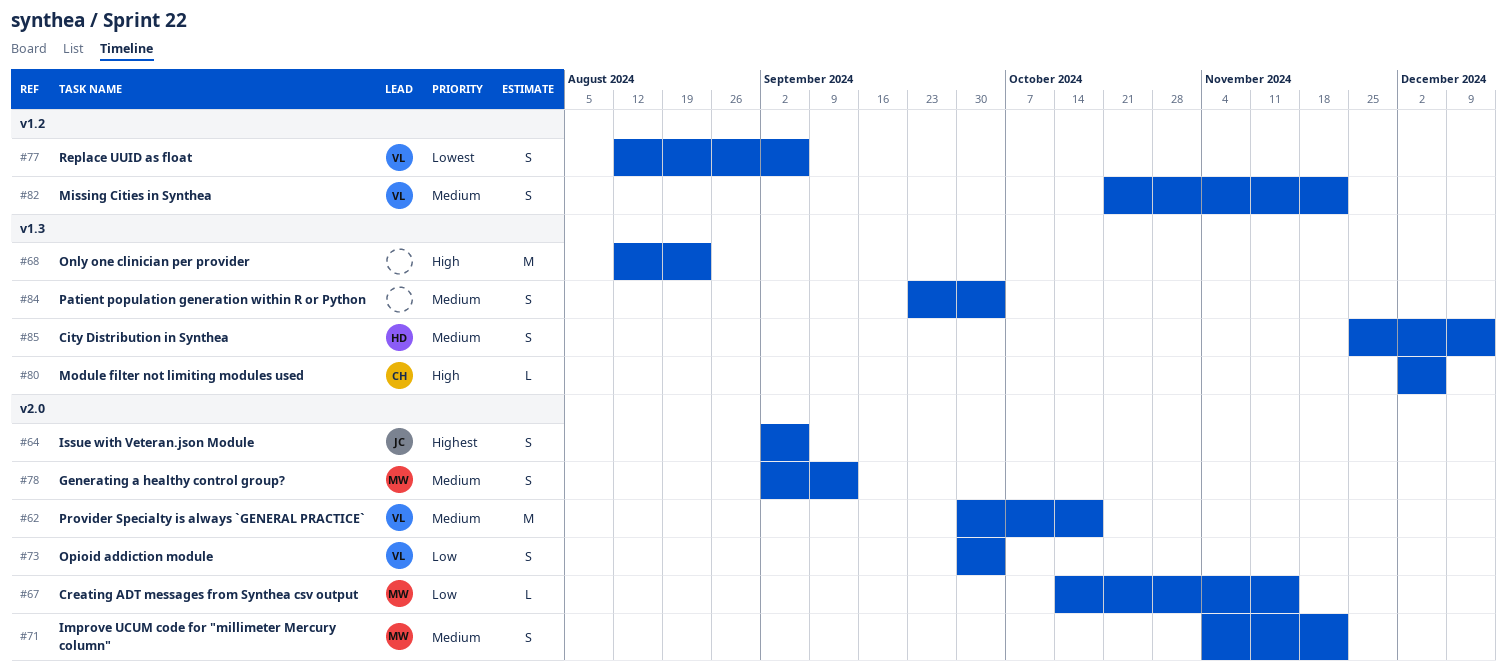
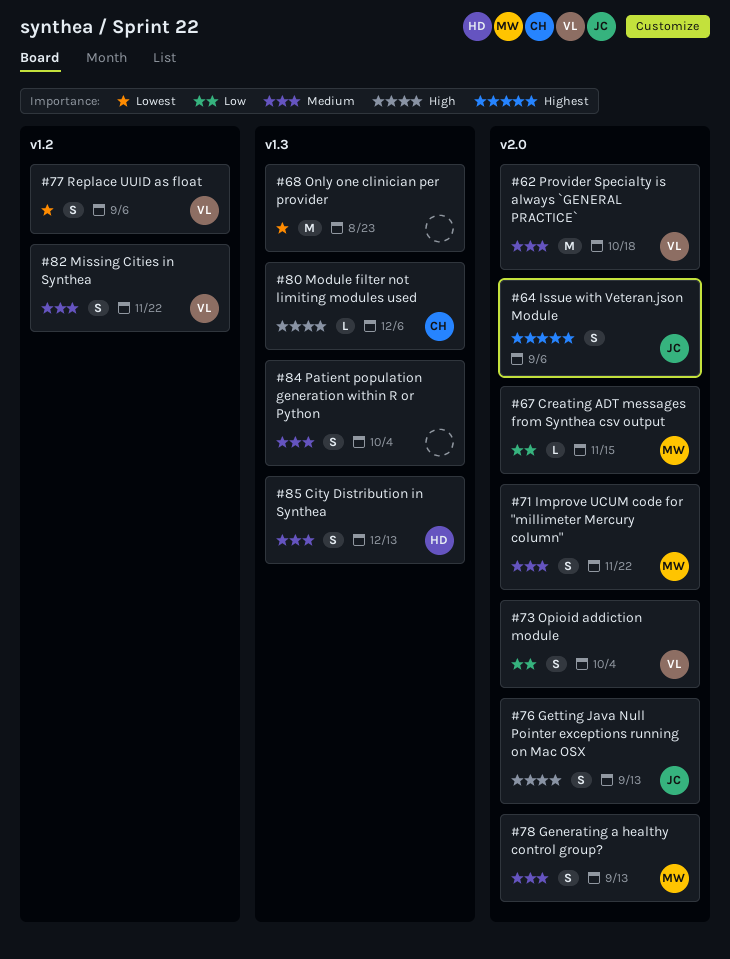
#68, priority: High -> Lowest
#76: none -> present

